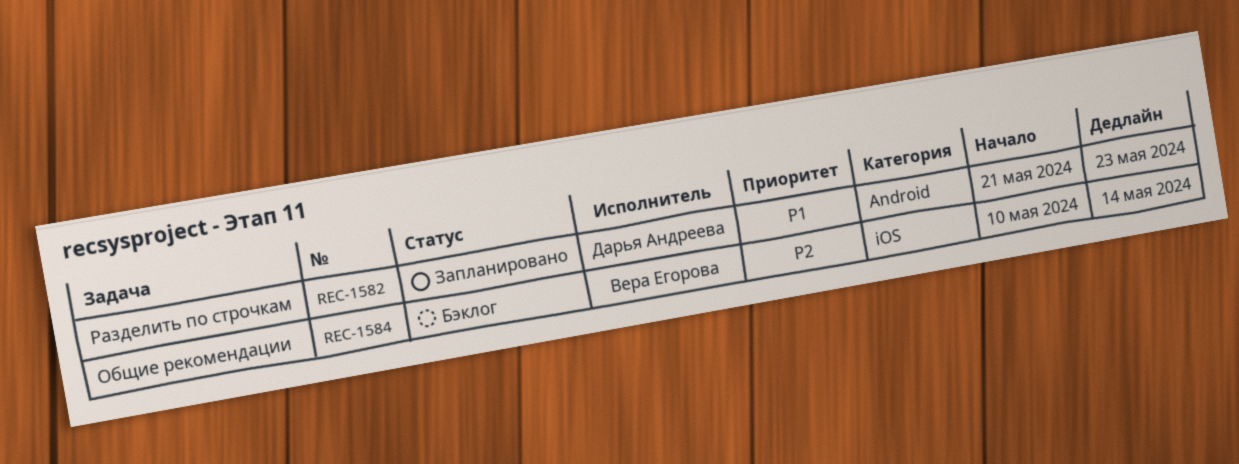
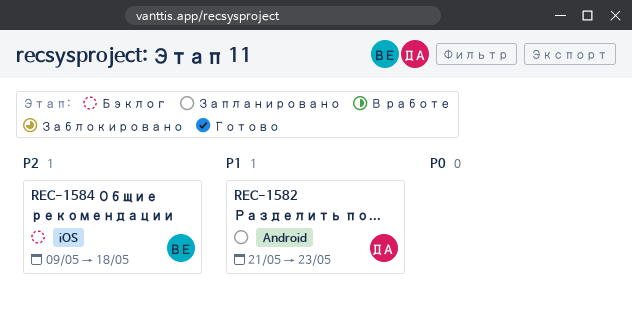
REC-1584, start: May 10 -> May 9
REC-1584, due: May 14 -> May 18

